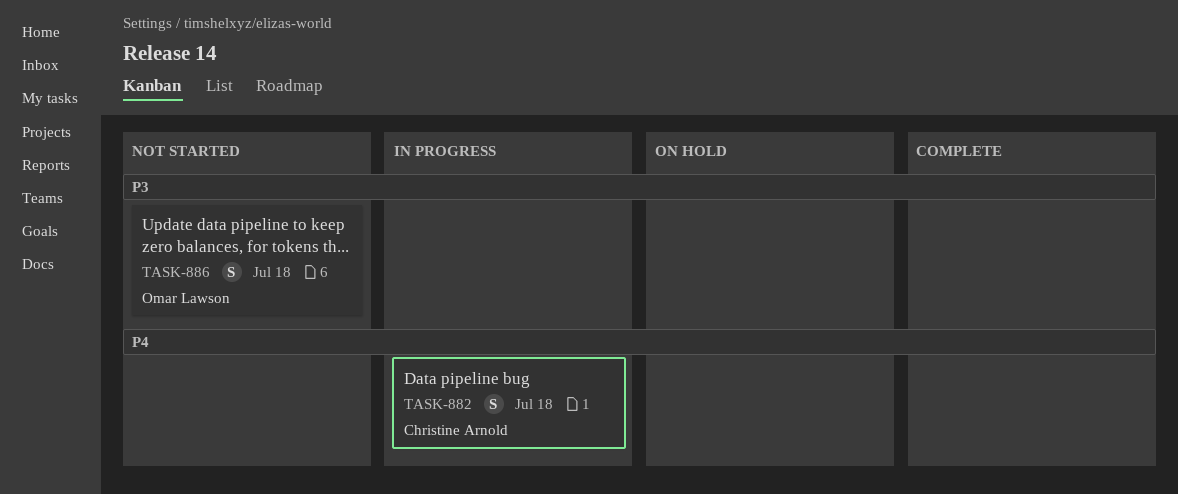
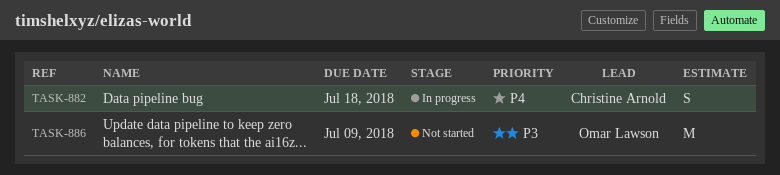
TASK-886, estimate: S -> M
TASK-886, due: Jul 18 -> Jul 9

